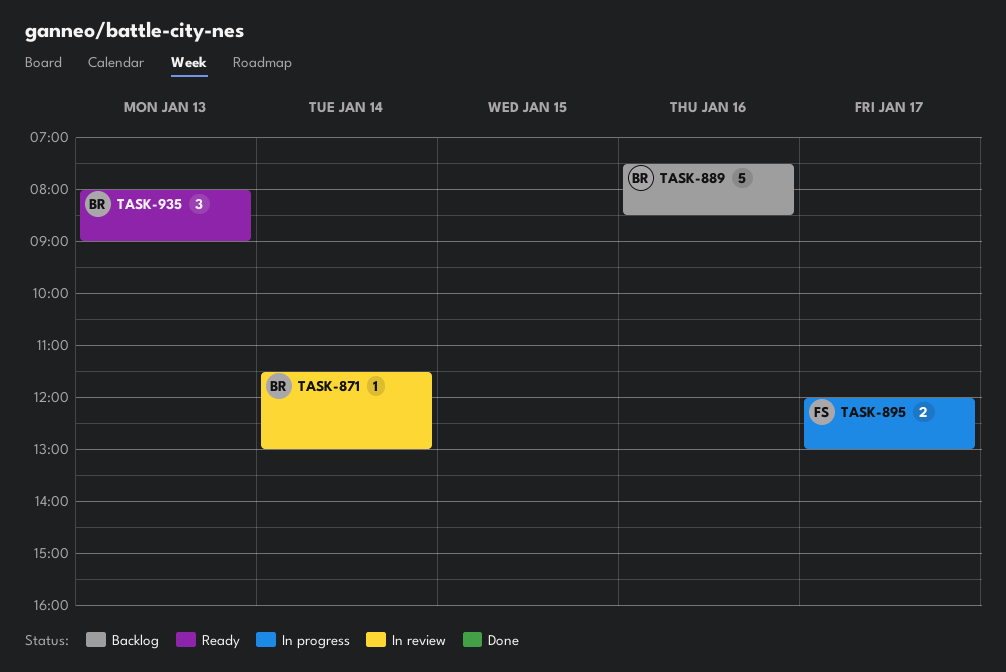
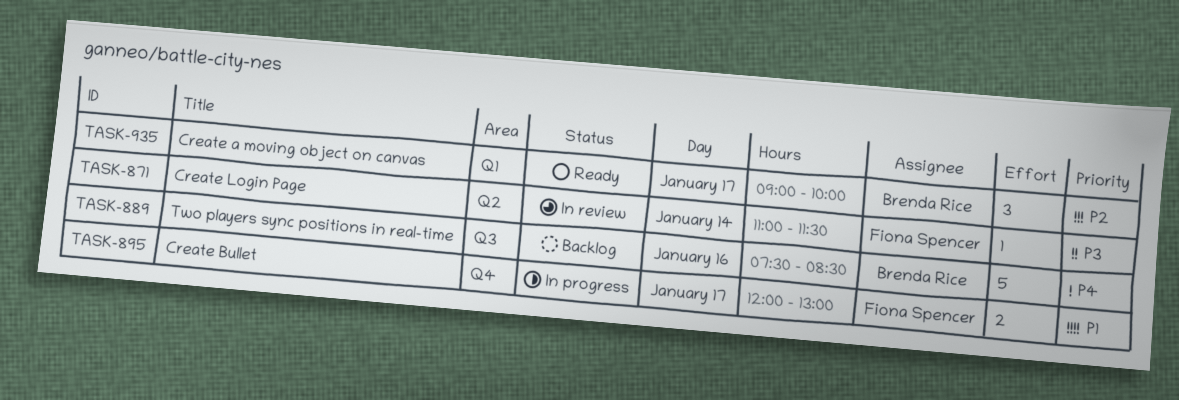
TASK-871, owner: Brenda Rice -> Fiona Spencer
TASK-871, begins: 11:30 -> 11:00
TASK-871, ends: 13:00 -> 11:30
TASK-935, day: Jan 13 -> Jan 17
TASK-935, begins: 08:00 -> 09:00
TASK-935, ends: 09:00 -> 10:00

